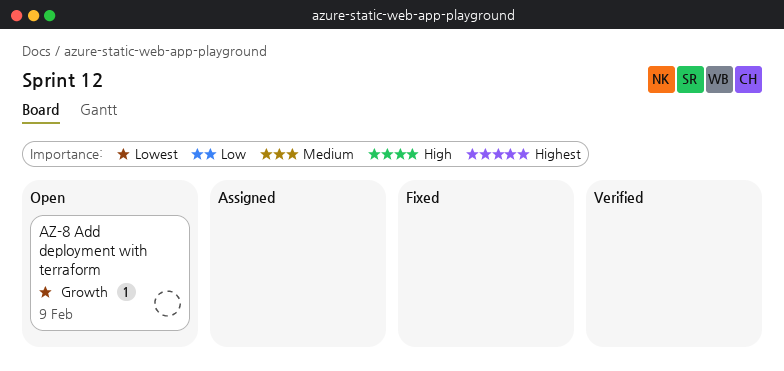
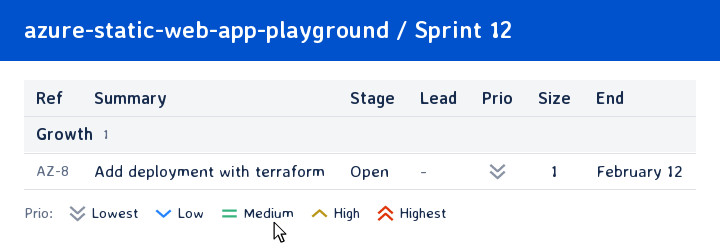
AZ-8, due: Feb 9 -> Feb 12

